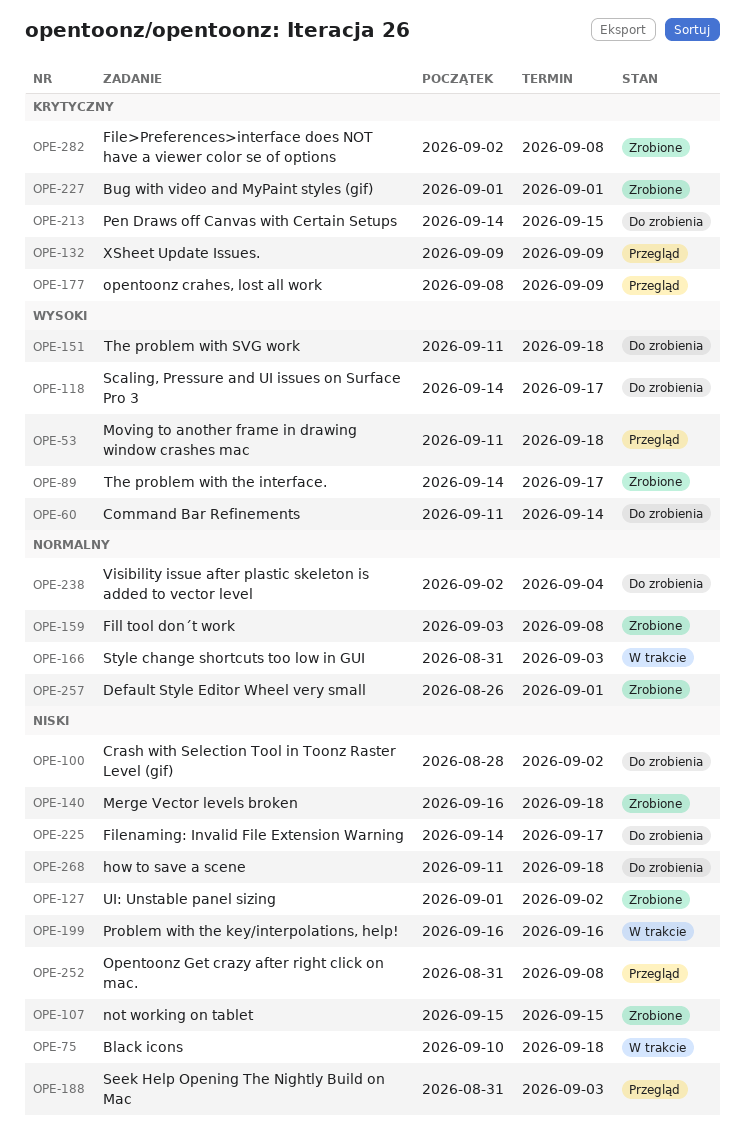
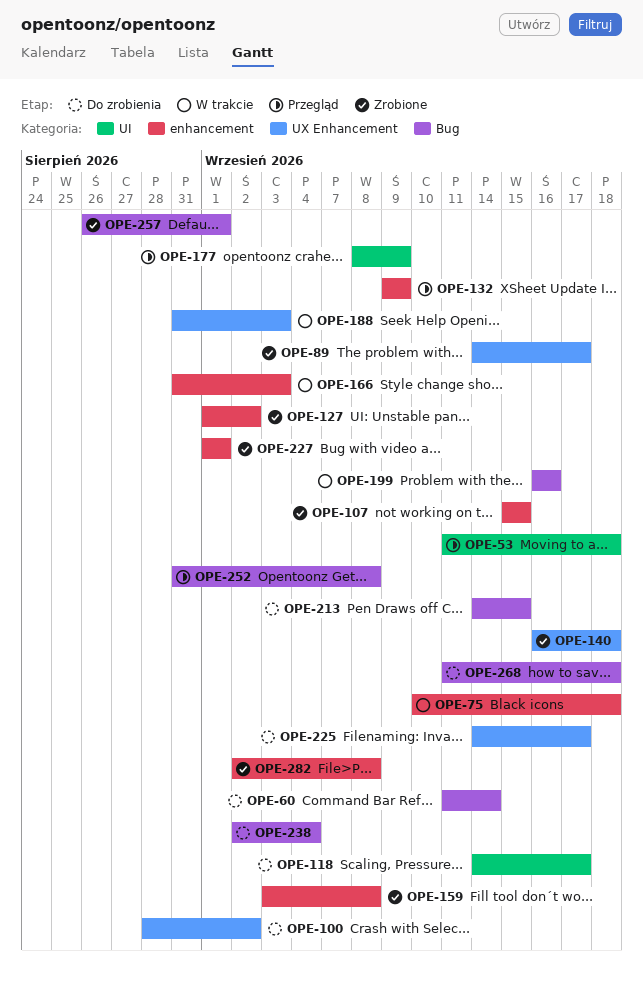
OPE-151: present -> none
OPE-188, status: Przegląd -> W trakcie

